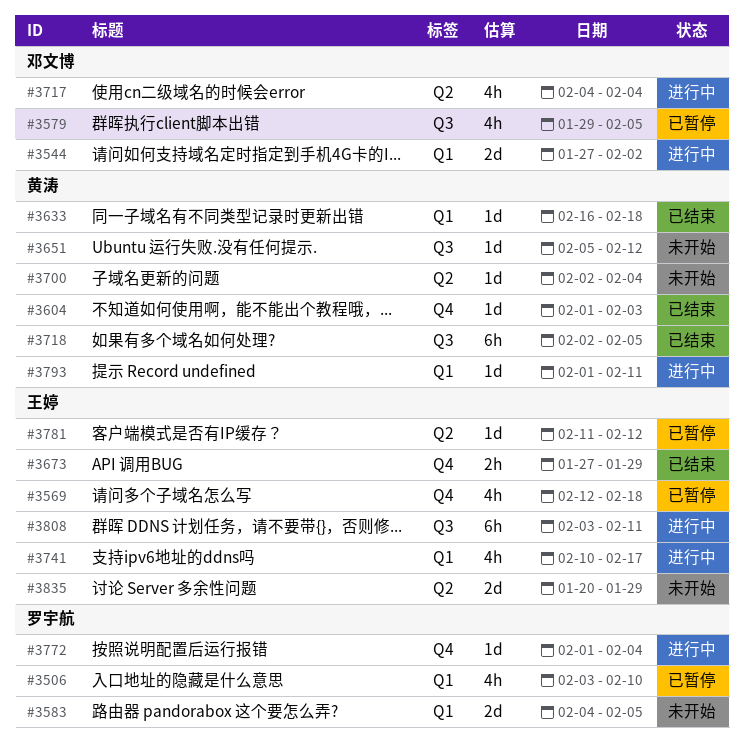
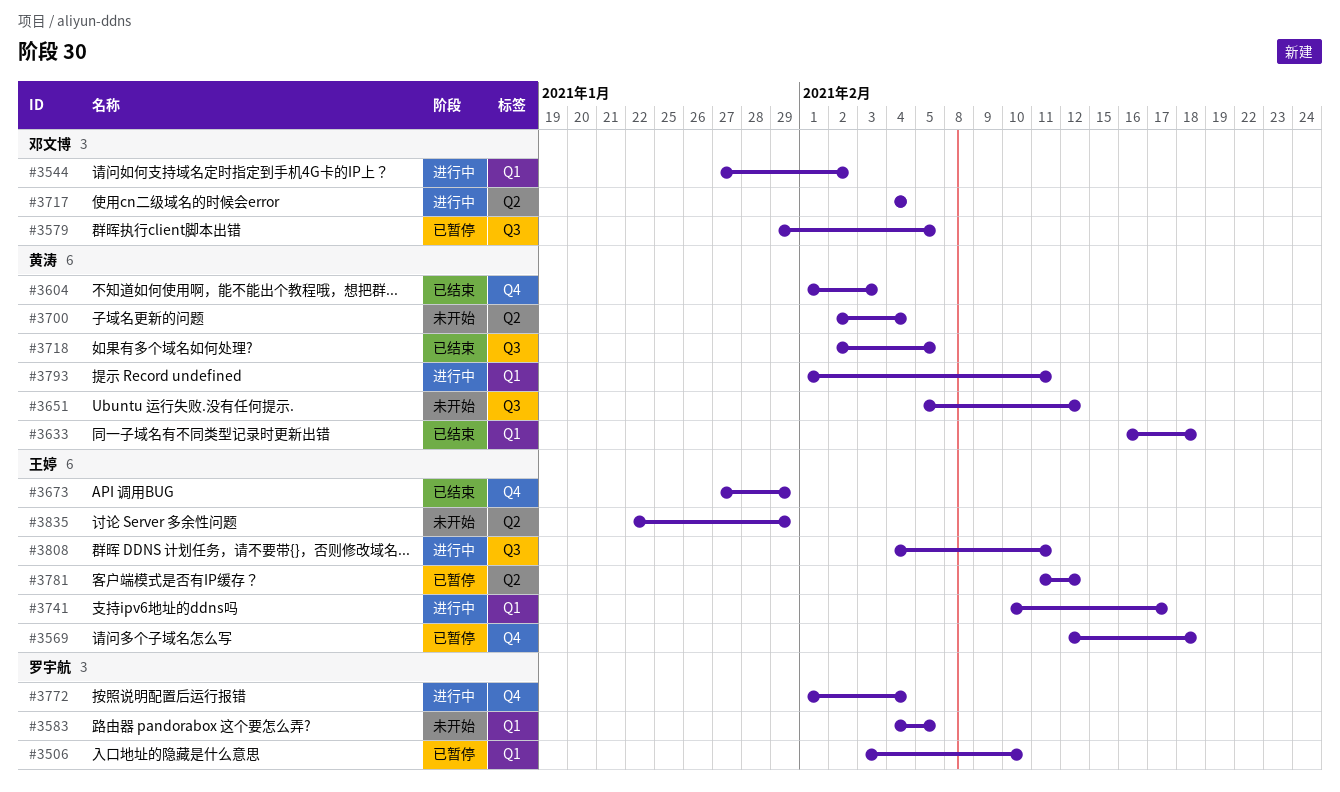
#3808, start: Feb 3 -> Feb 4
#3835, start: Jan 20 -> Jan 22

